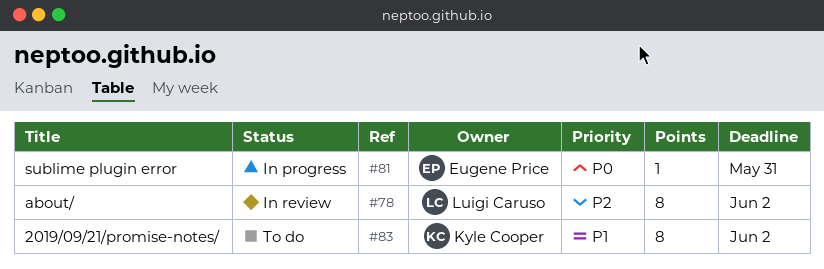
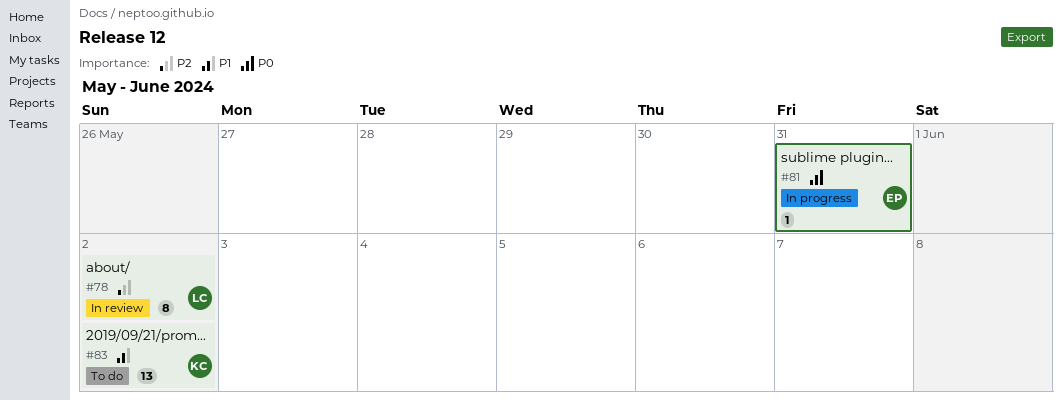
#83, estimate: 8 -> 13

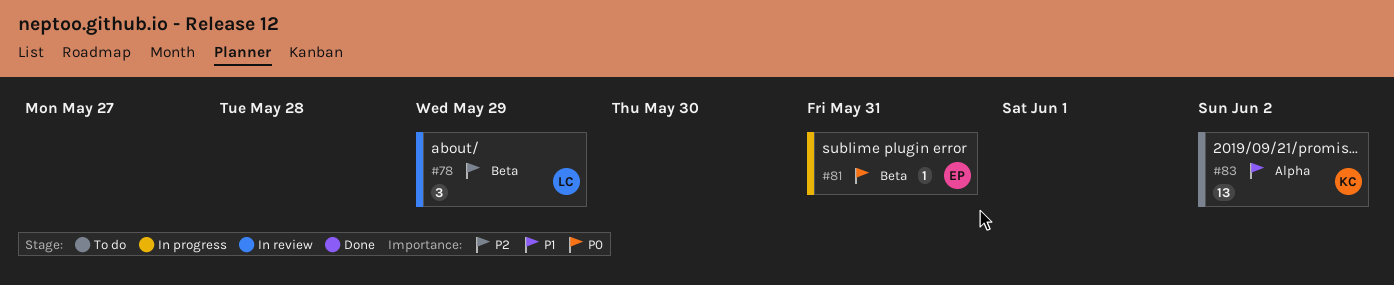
#78, estimate: 8 -> 3
#78, due: Jun 2 -> May 29

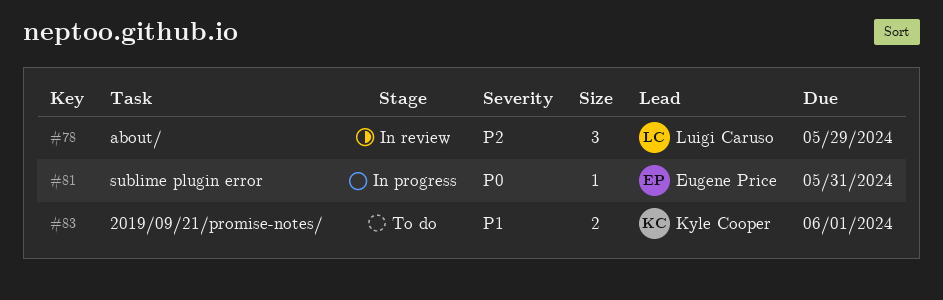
#83, estimate: 13 -> 2
#83, due: Jun 2 -> Jun 1

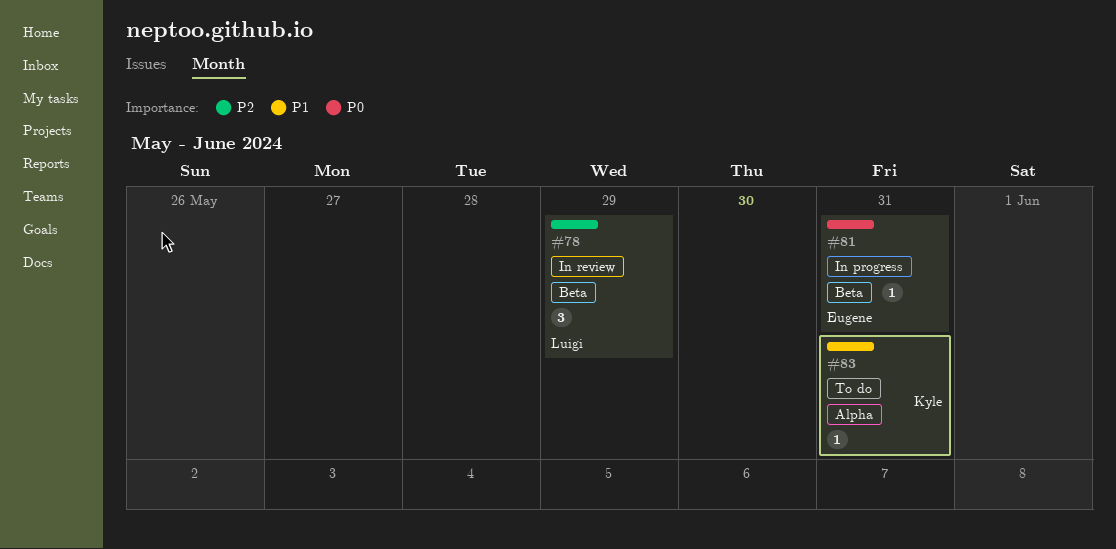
#83, estimate: 2 -> 1
#83, due: Jun 1 -> May 31

